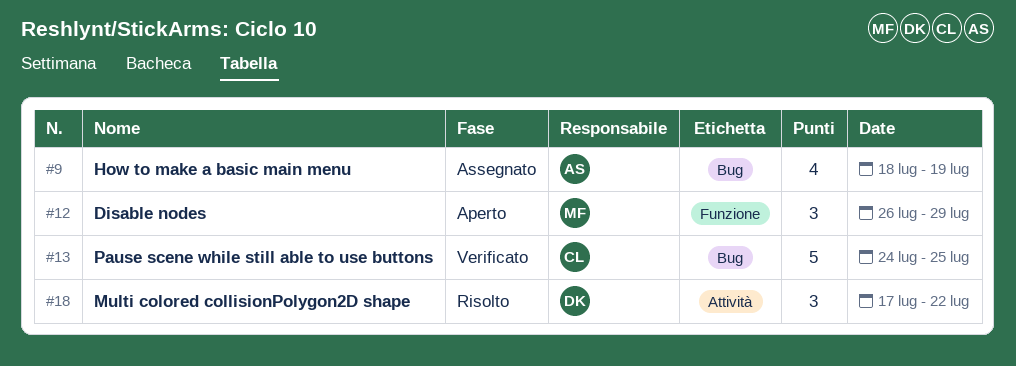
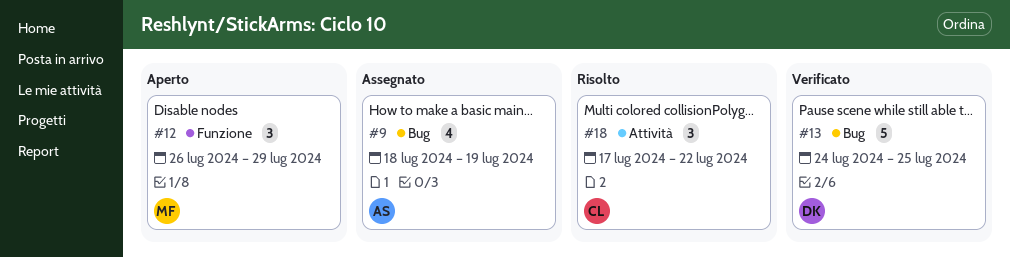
#13, owner: CL -> DK
#18, owner: DK -> CL

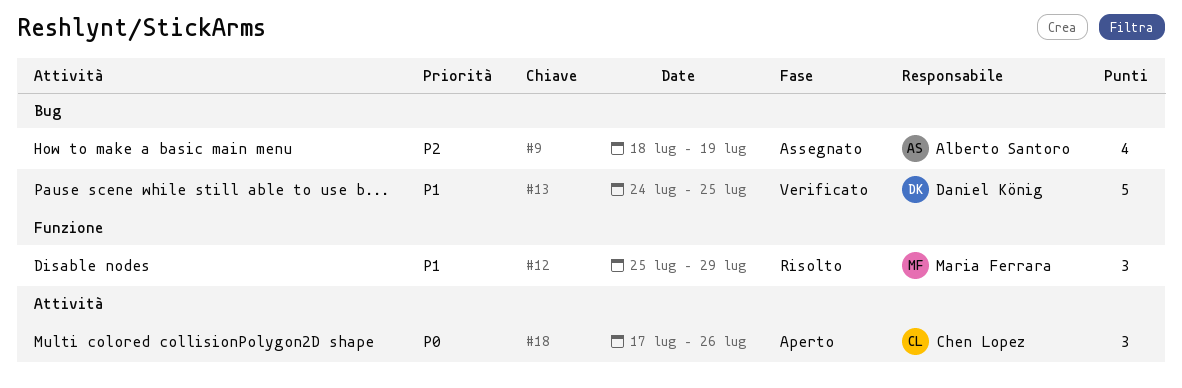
#12, status: Aperto -> Risolto
#12, start: Jul 26 -> Jul 25
#18, status: Risolto -> Aperto
#18, due: Jul 22 -> Jul 26

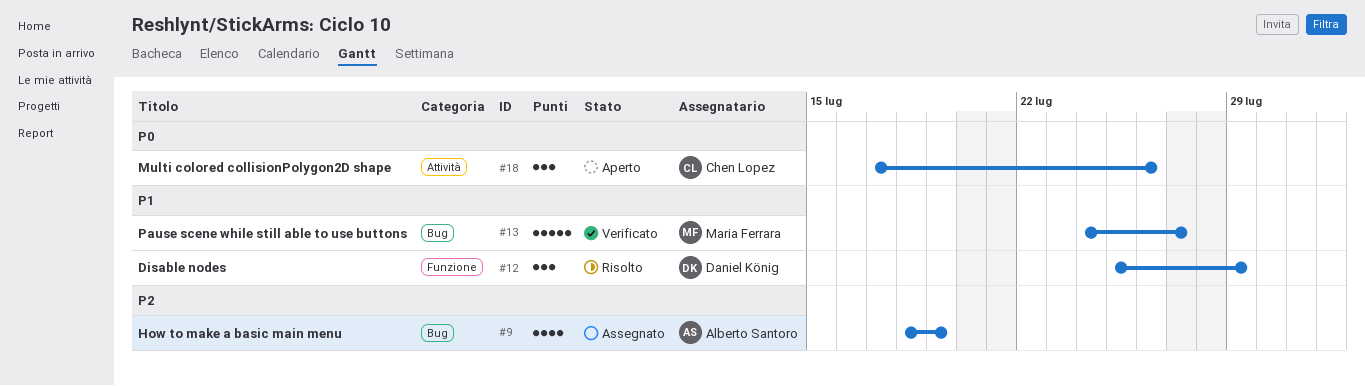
#12, owner: Maria Ferrara -> Daniel König
#13, owner: Daniel König -> Maria Ferrara
#13, due: Jul 25 -> Jul 27

